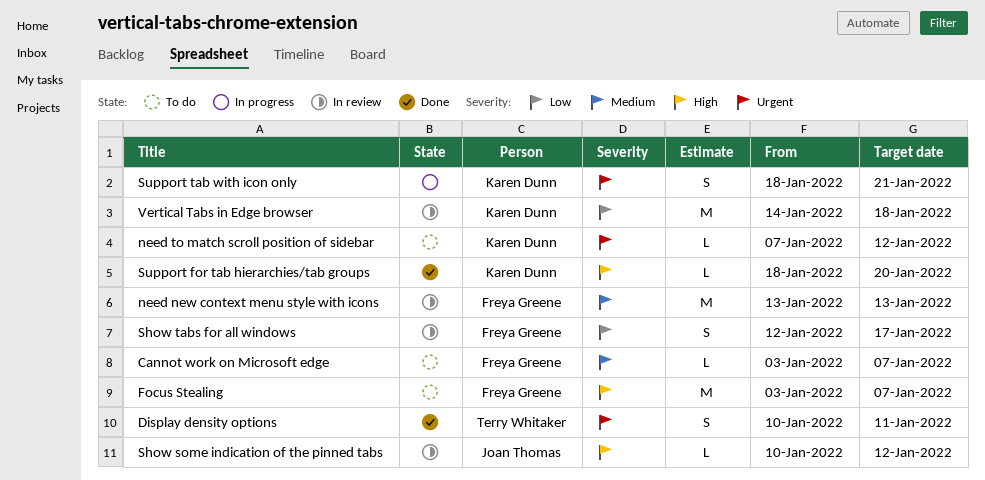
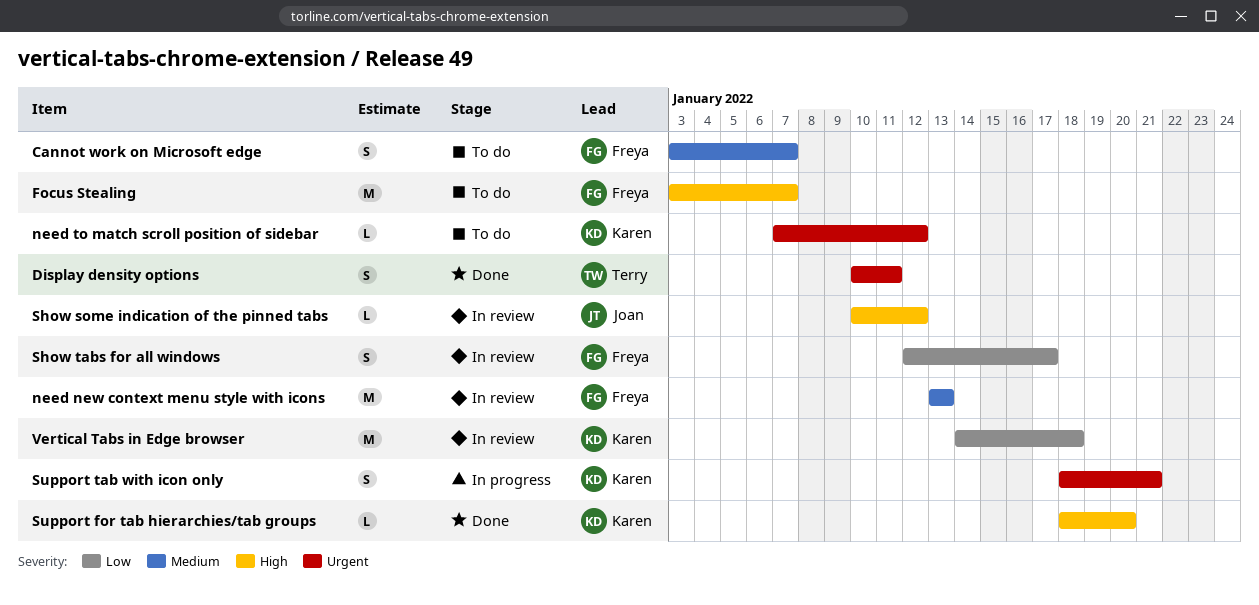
Cannot work on Microsoft edge, estimate: L -> S

